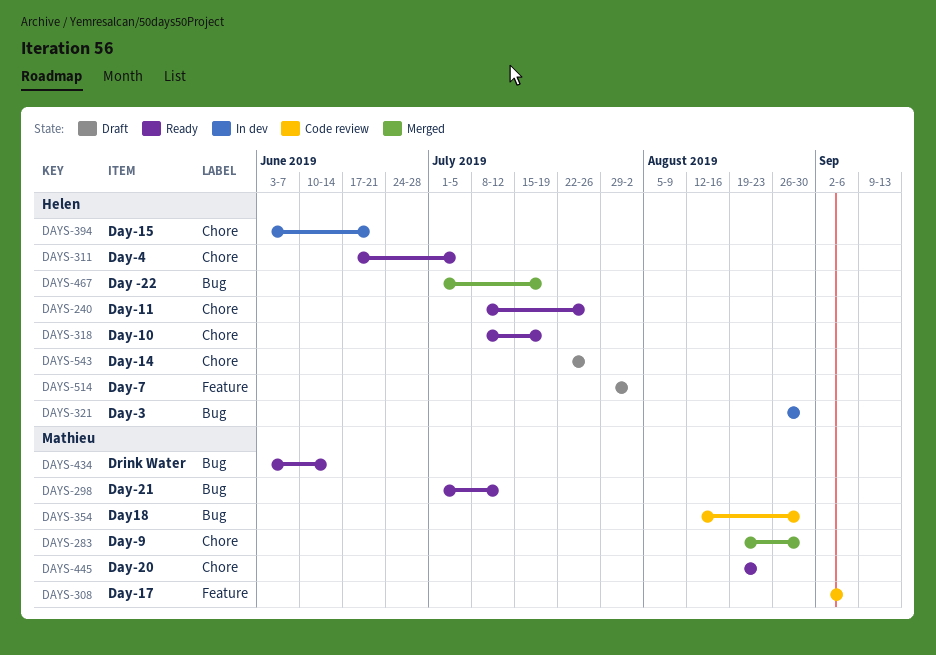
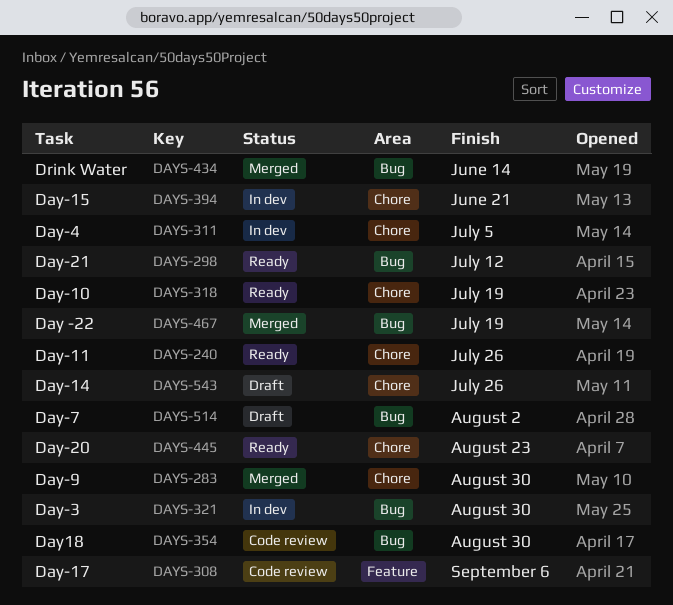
DAYS-311, status: Ready -> In dev
DAYS-434, status: Ready -> Merged
DAYS-514, label: Feature -> Bug

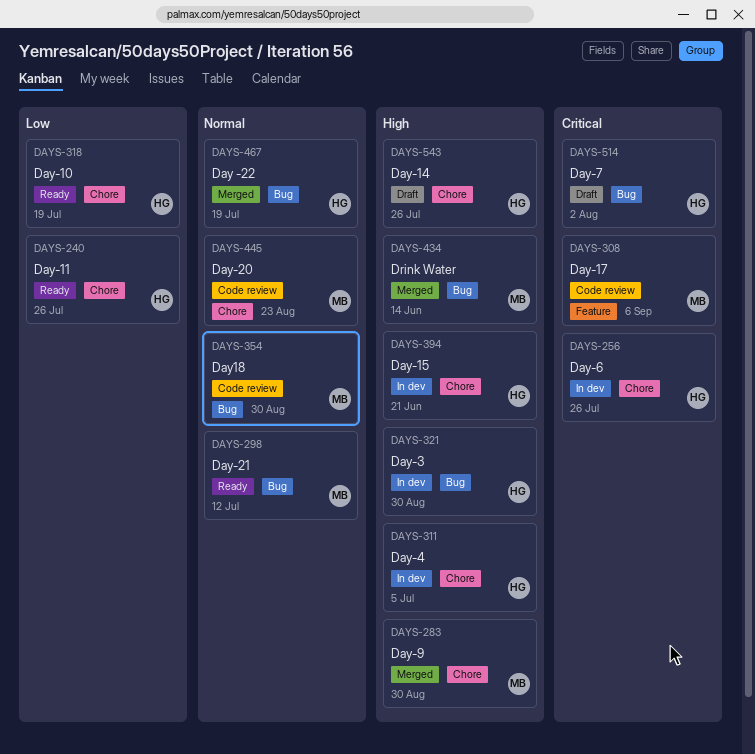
DAYS-256: none -> present
DAYS-445, status: Ready -> Code review

